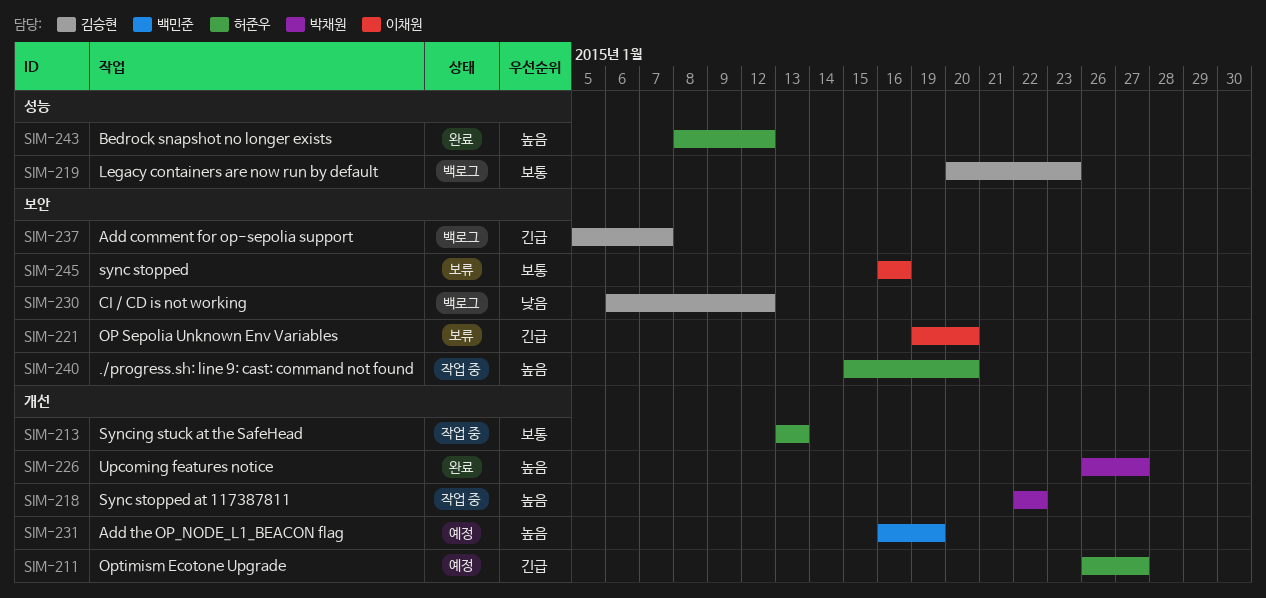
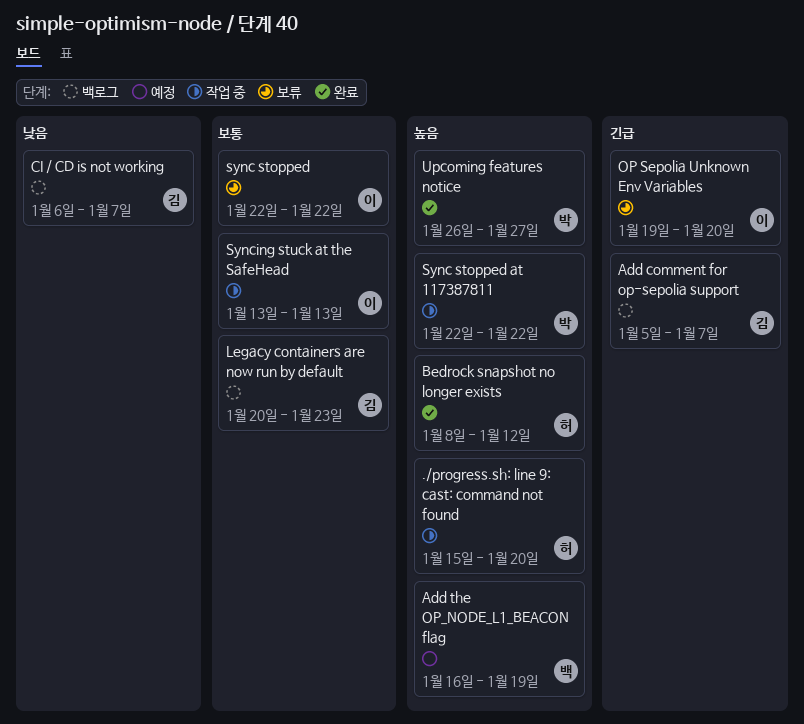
CI / CD is not working, due: Jan 12 -> Jan 7
Optimism Ecotone Upgrade: present -> none
sync stopped, start: Jan 16 -> Jan 22
sync stopped, due: Jan 16 -> Jan 22
Syncing stuck at the SafeHead, owner: 허준우 -> 이채원

